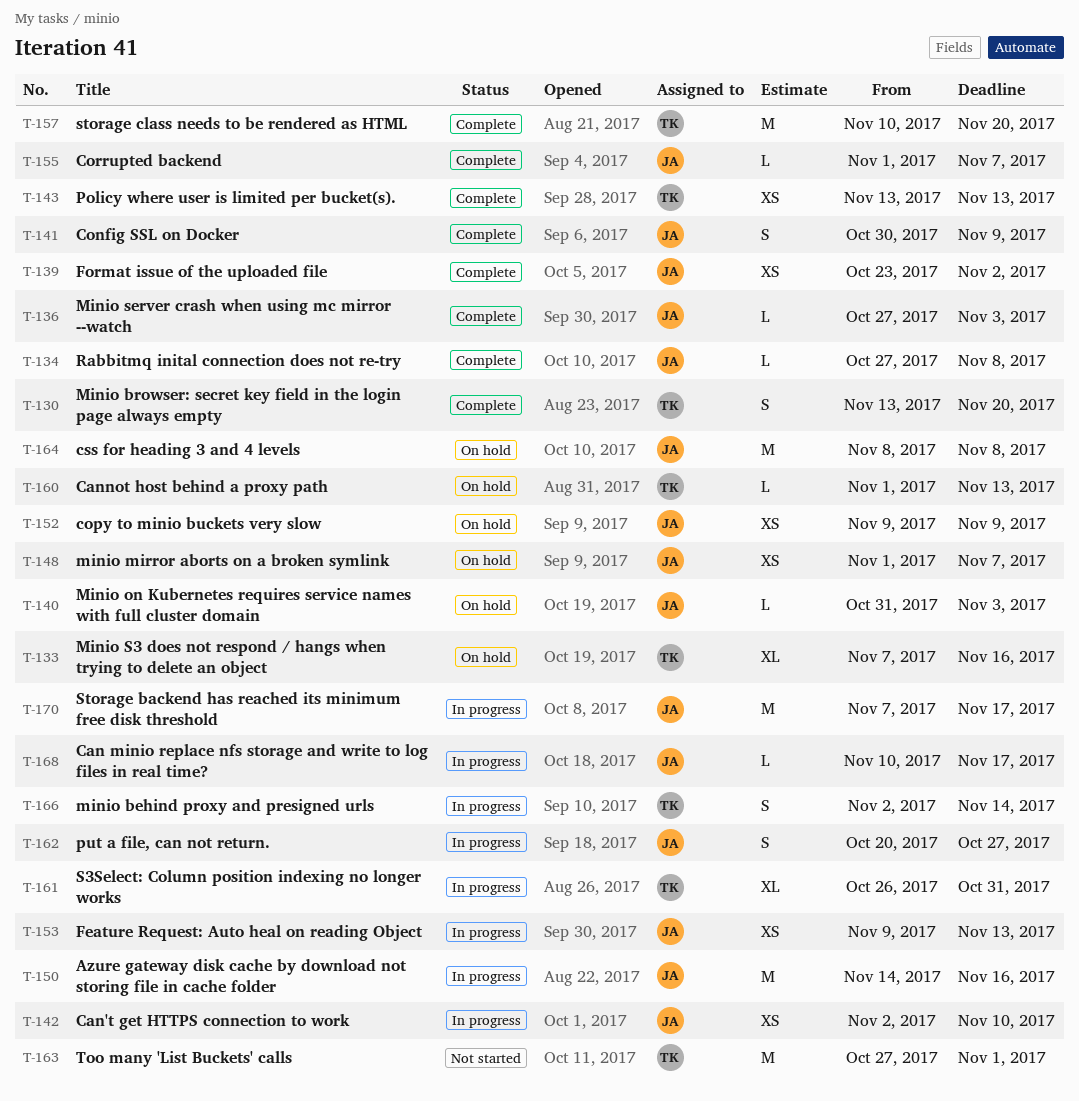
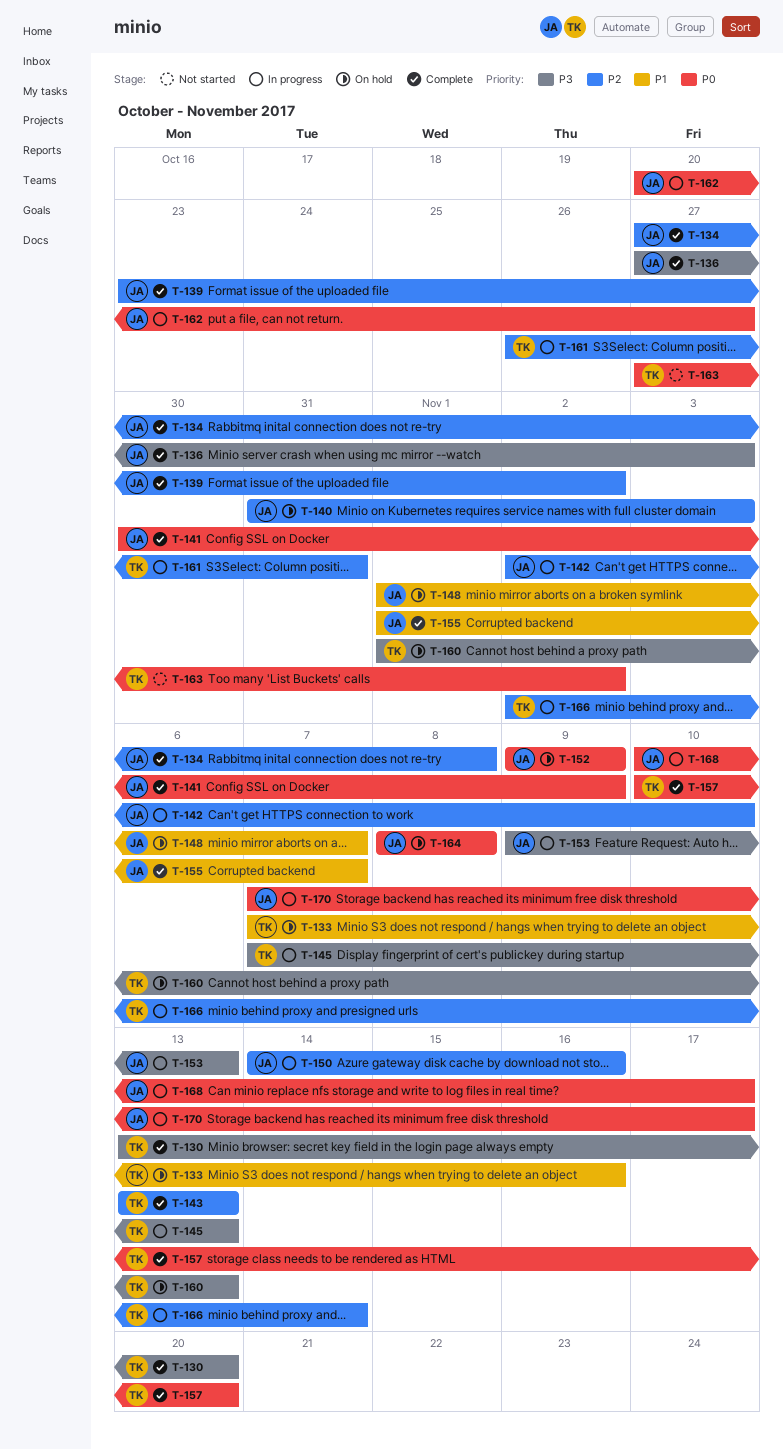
T-145: none -> present
T-163, due: Nov 1 -> Nov 2

